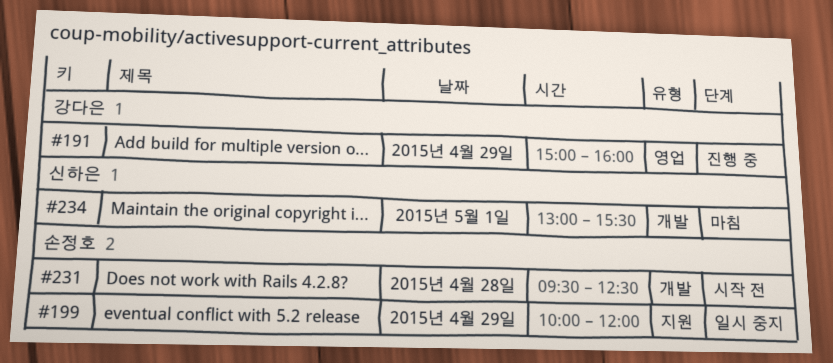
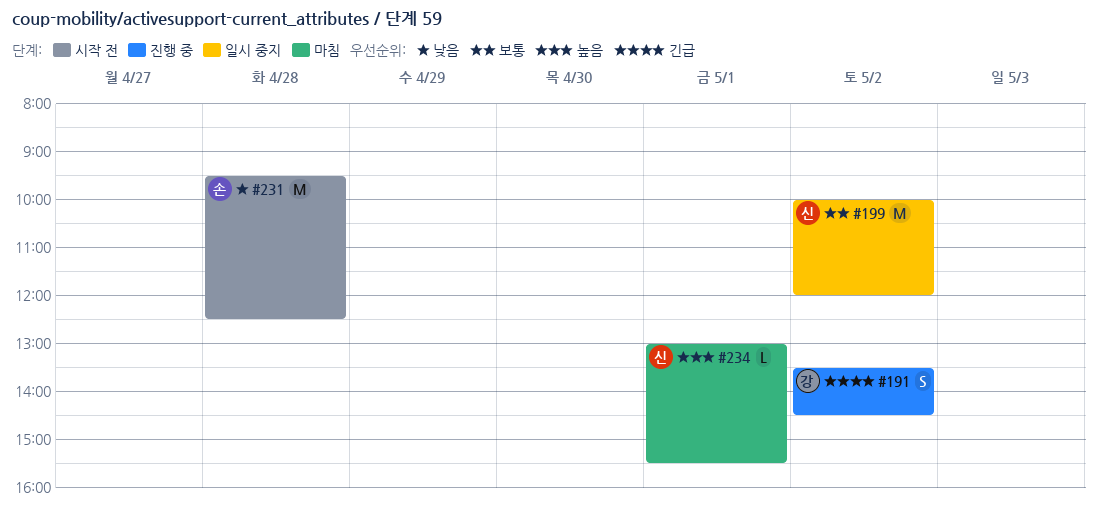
#191, day: Apr 29 -> May 2
#191, begins: 15:00 -> 13:30
#191, ends: 16:00 -> 14:30
#199, owner: 손정호 -> 신하은
#199, day: Apr 29 -> May 2

